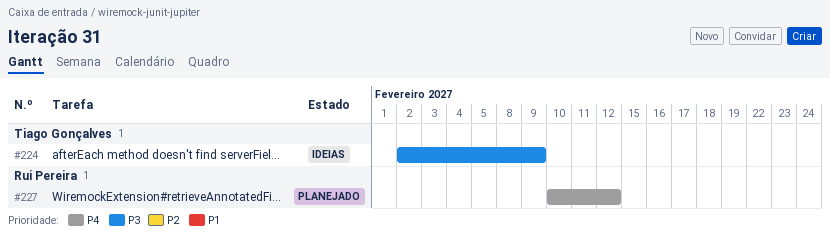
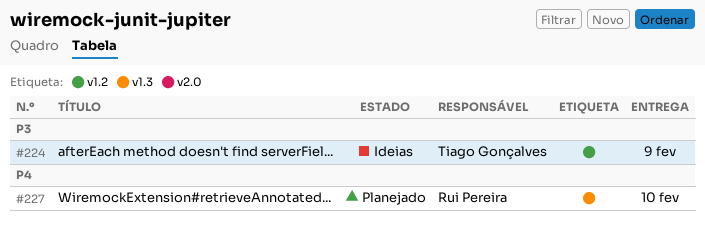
#227, due: Feb 12 -> Feb 10

